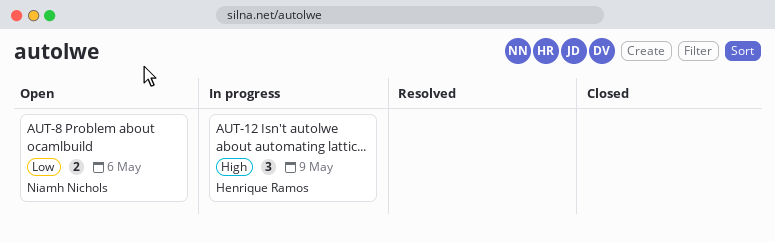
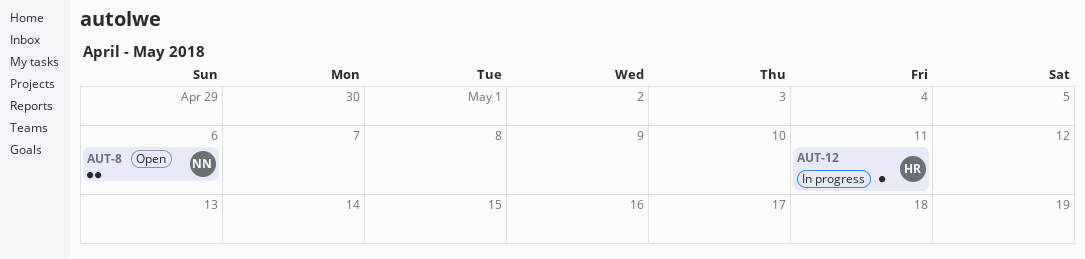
AUT-12, estimate: 3 -> 1
AUT-12, due: May 9 -> May 11

